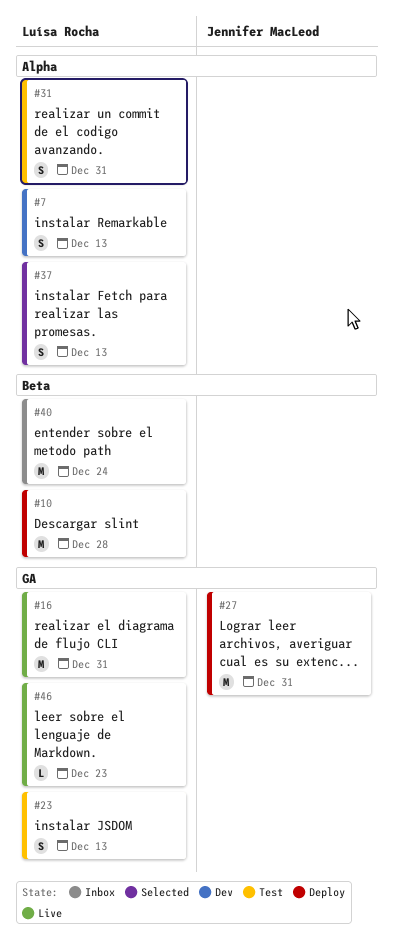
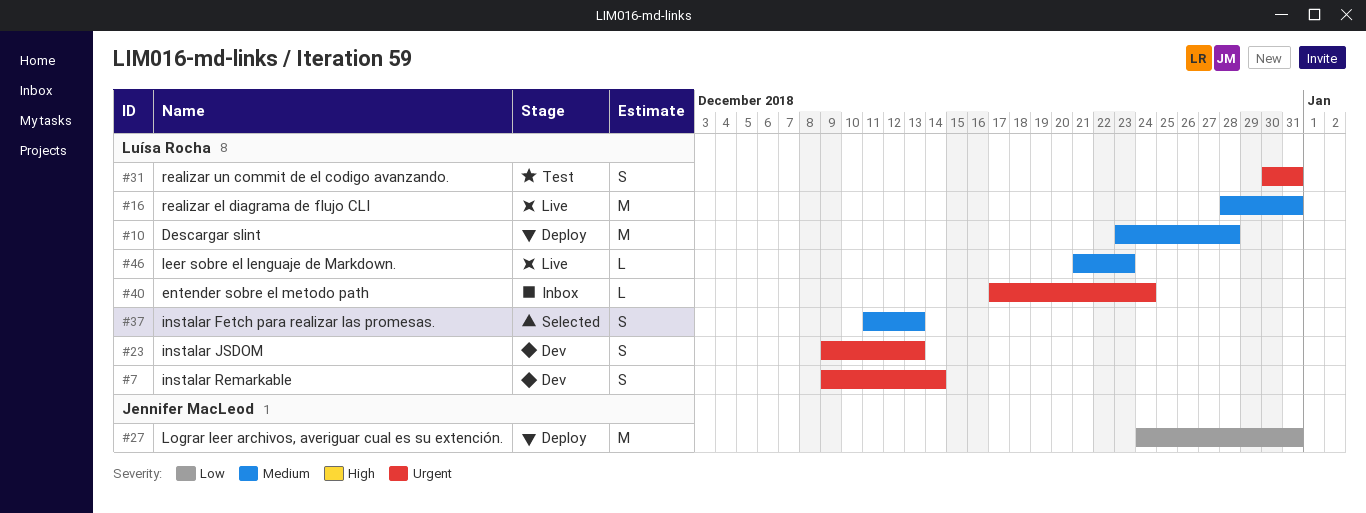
#7, due: Dec 13 -> Dec 14
#23, status: Test -> Dev
#40, estimate: M -> L

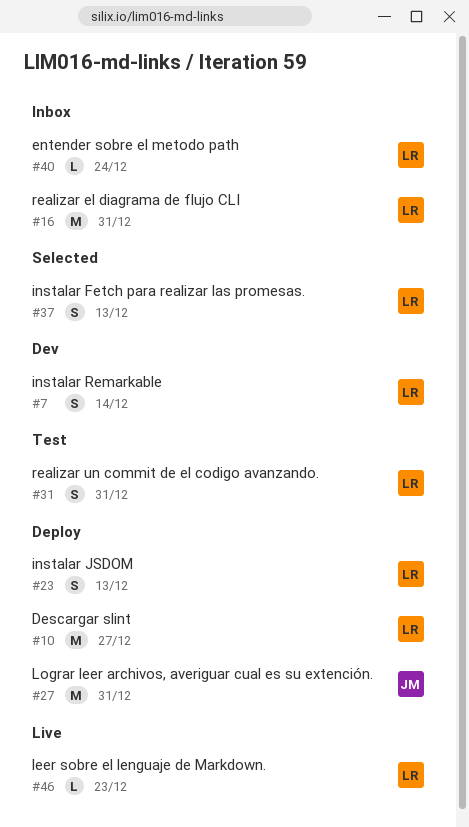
#10, due: Dec 28 -> Dec 27
#16, status: Live -> Inbox
#23, status: Dev -> Deploy

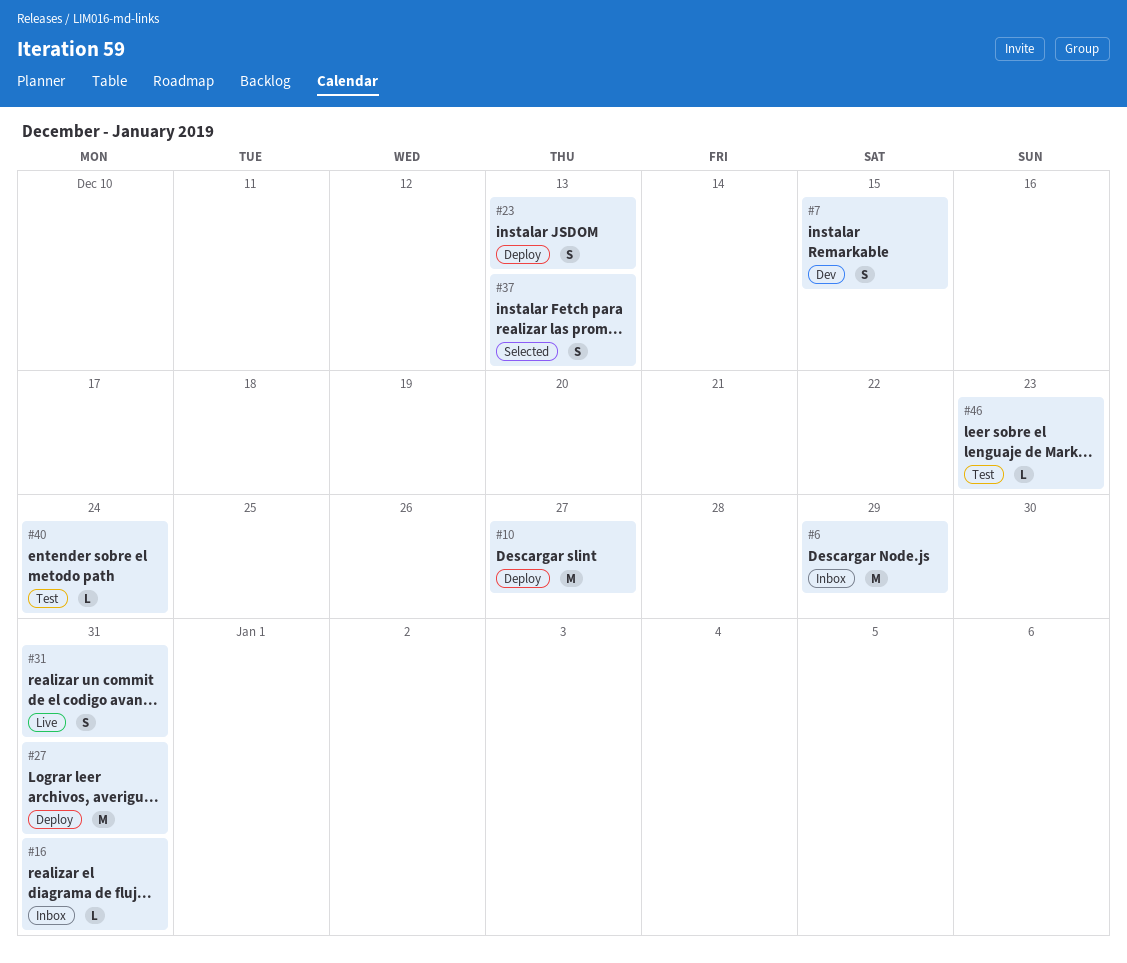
#6: none -> present
#7, due: Dec 14 -> Dec 15
#16, estimate: M -> L
#31, status: Test -> Live
#40, status: Inbox -> Test
#46, status: Live -> Test

